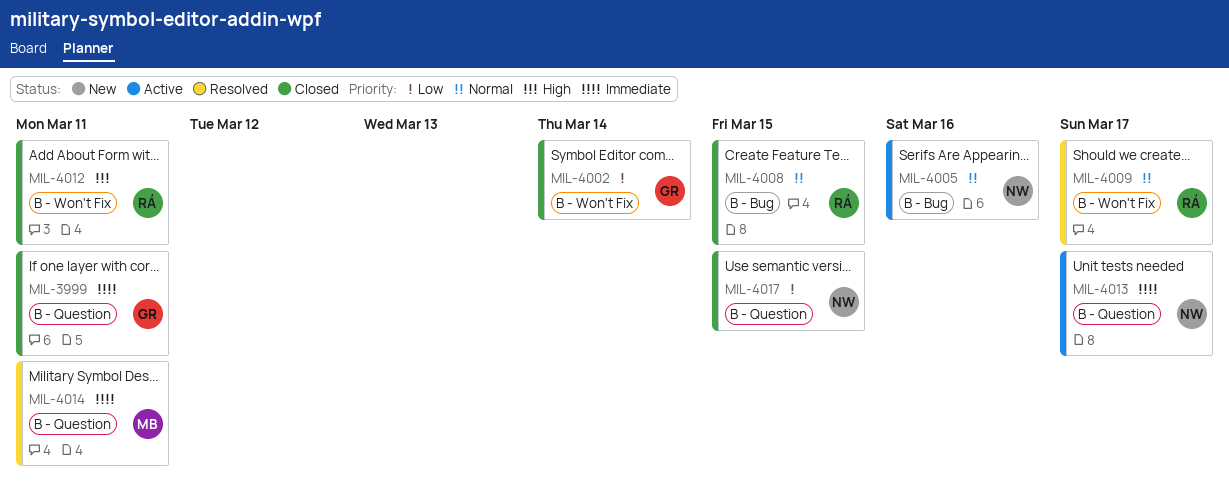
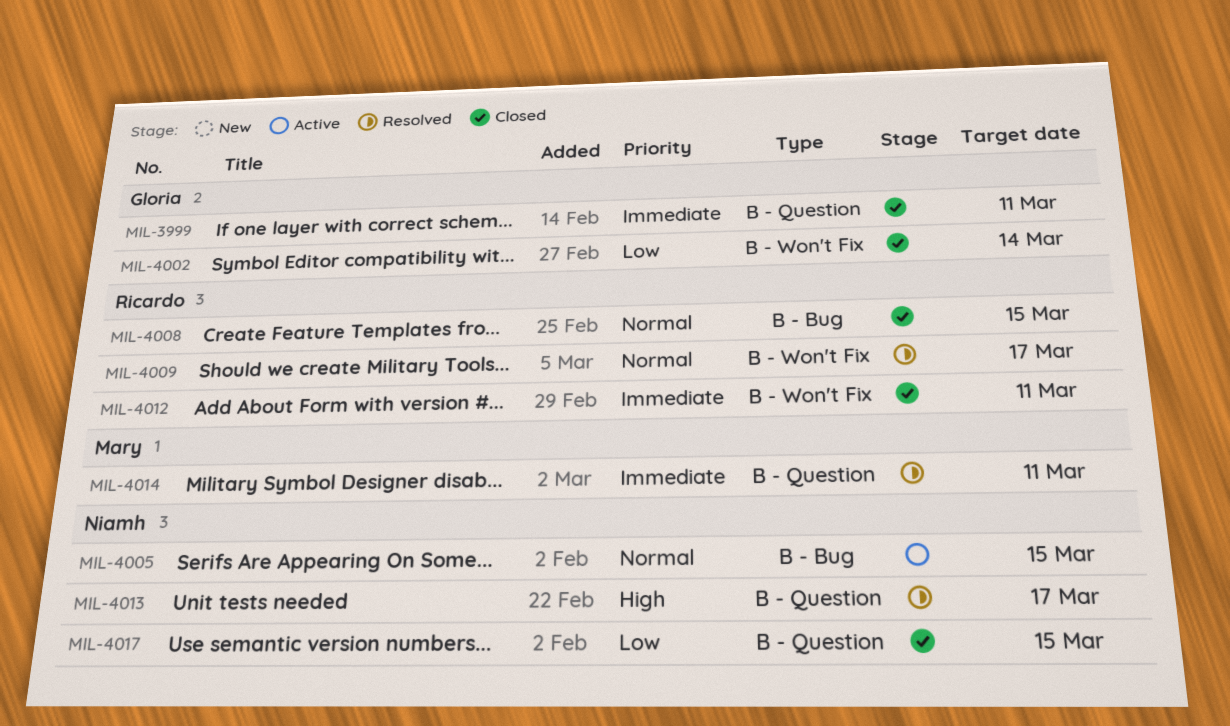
MIL-4005, due: Mar 16 -> Mar 15
MIL-4012, priority: High -> Immediate
MIL-4013, status: Active -> Resolved
MIL-4013, priority: Immediate -> High

